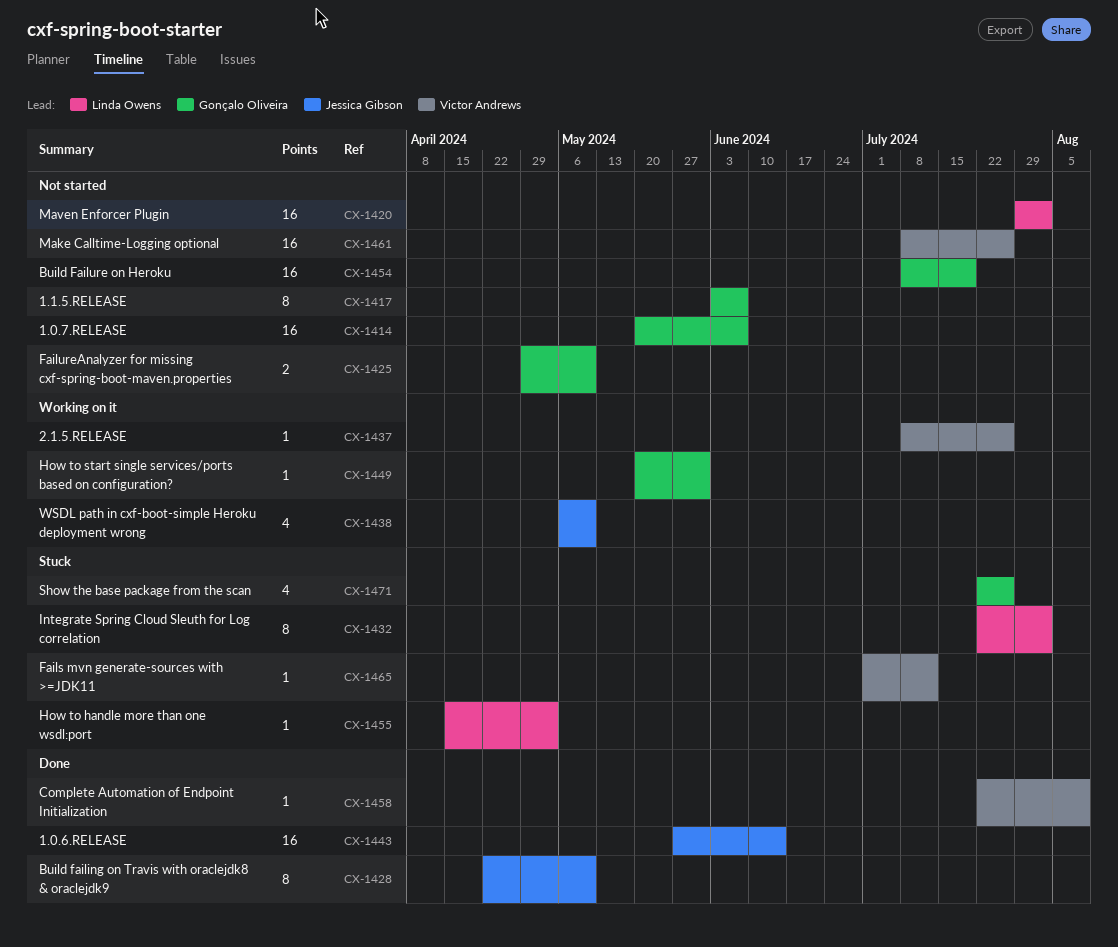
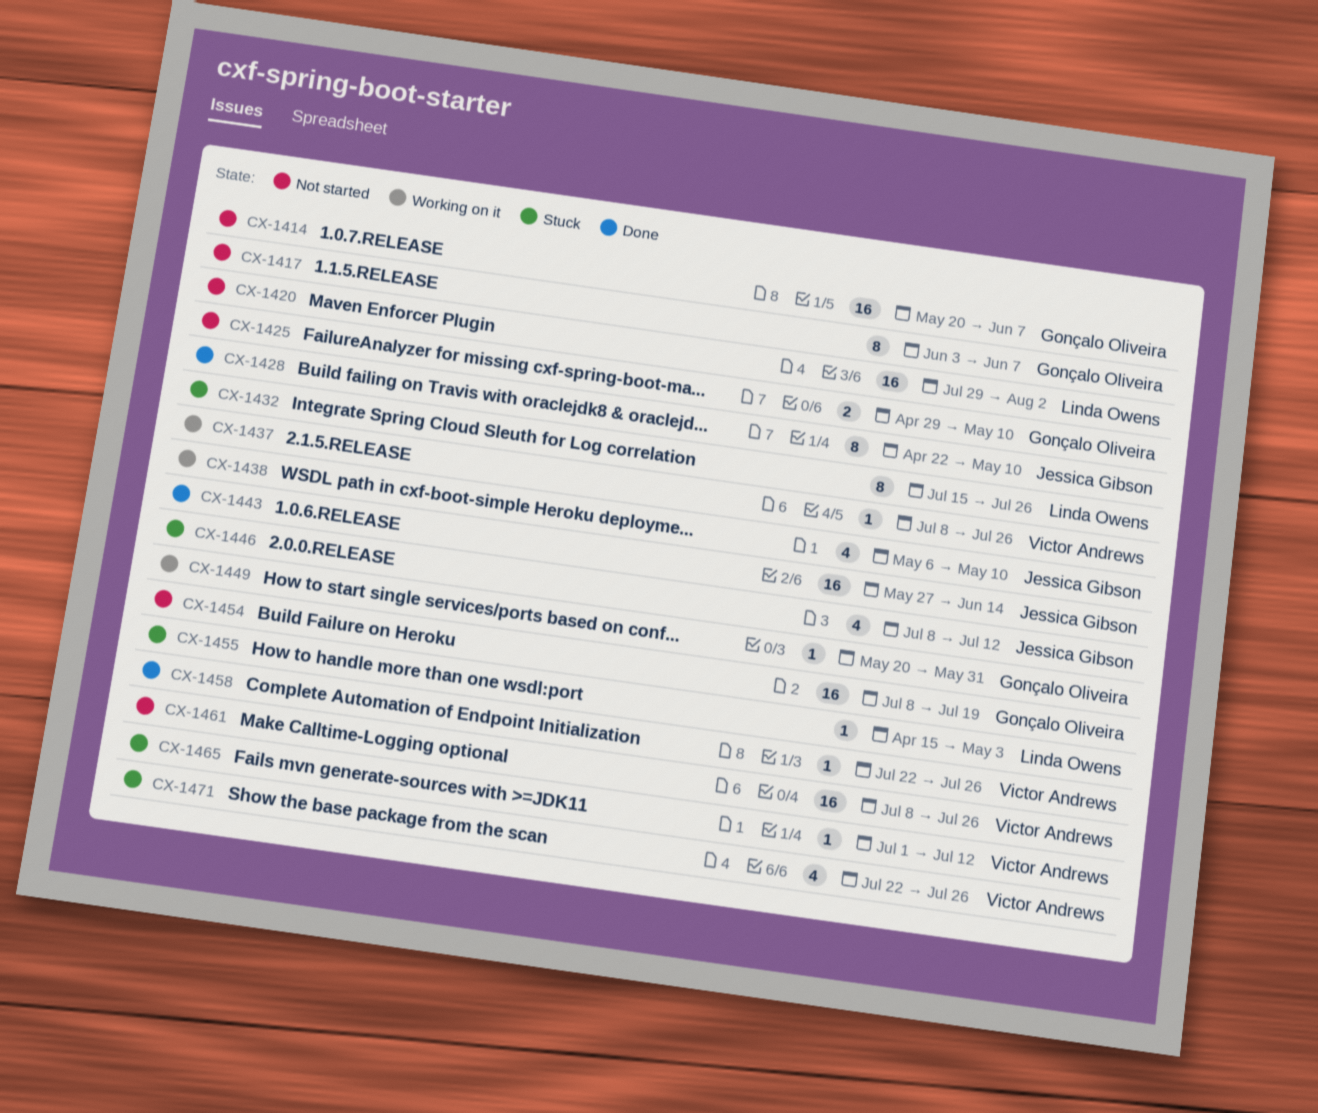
CX-1432, start: Jul 22 -> Jul 15
CX-1432, due: Aug 2 -> Jul 26
CX-1446: none -> present
CX-1458, due: Aug 9 -> Jul 26
CX-1471, owner: Gonçalo Oliveira -> Victor Andrews

